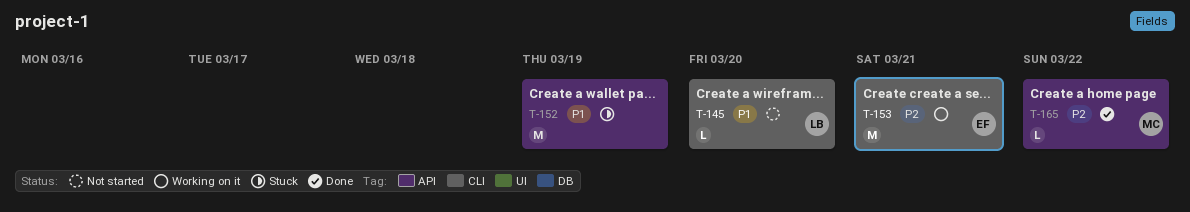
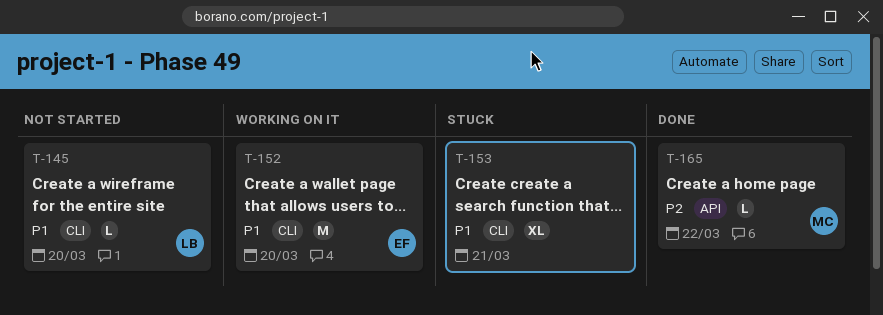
T-152, status: Stuck -> Working on it
T-152, owner: none -> EF
T-152, label: API -> CLI
T-152, due: Mar 19 -> Mar 20
T-153, status: Working on it -> Stuck
T-153, owner: EF -> none
T-153, priority: P2 -> P1
T-153, estimate: M -> XL

